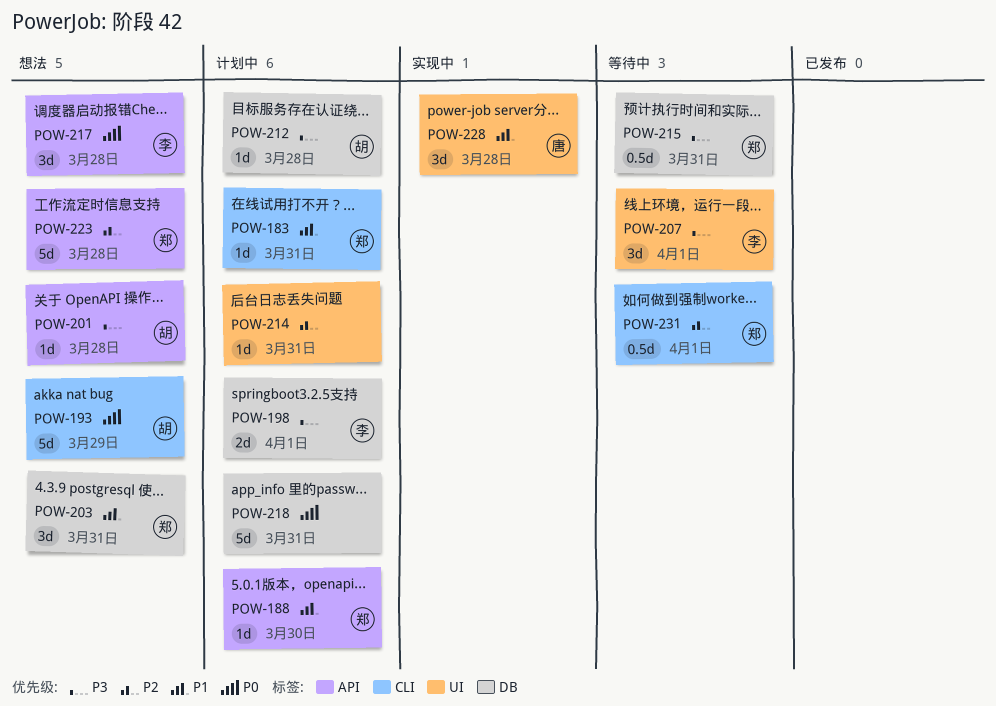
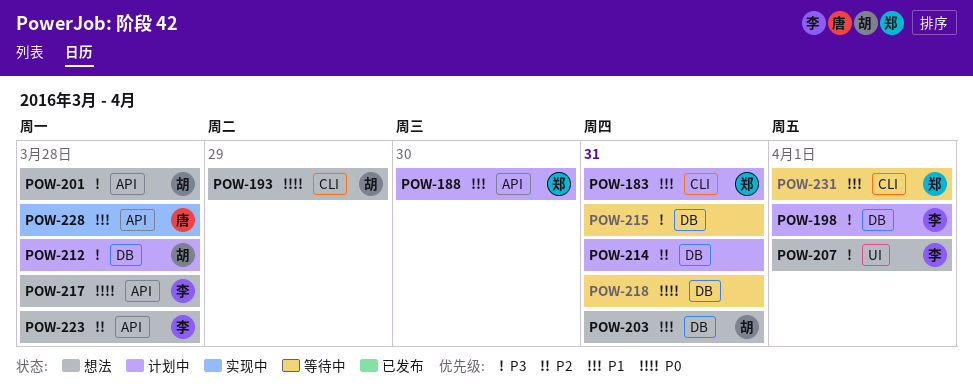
POW-203, owner: 郑 -> 胡
POW-207, status: 等待中 -> 想法
POW-214, label: UI -> DB
POW-215, owner: 郑 -> none
POW-218, status: 计划中 -> 等待中
POW-223, owner: 郑 -> 李
POW-228, label: UI -> API
POW-231, priority: P2 -> P1

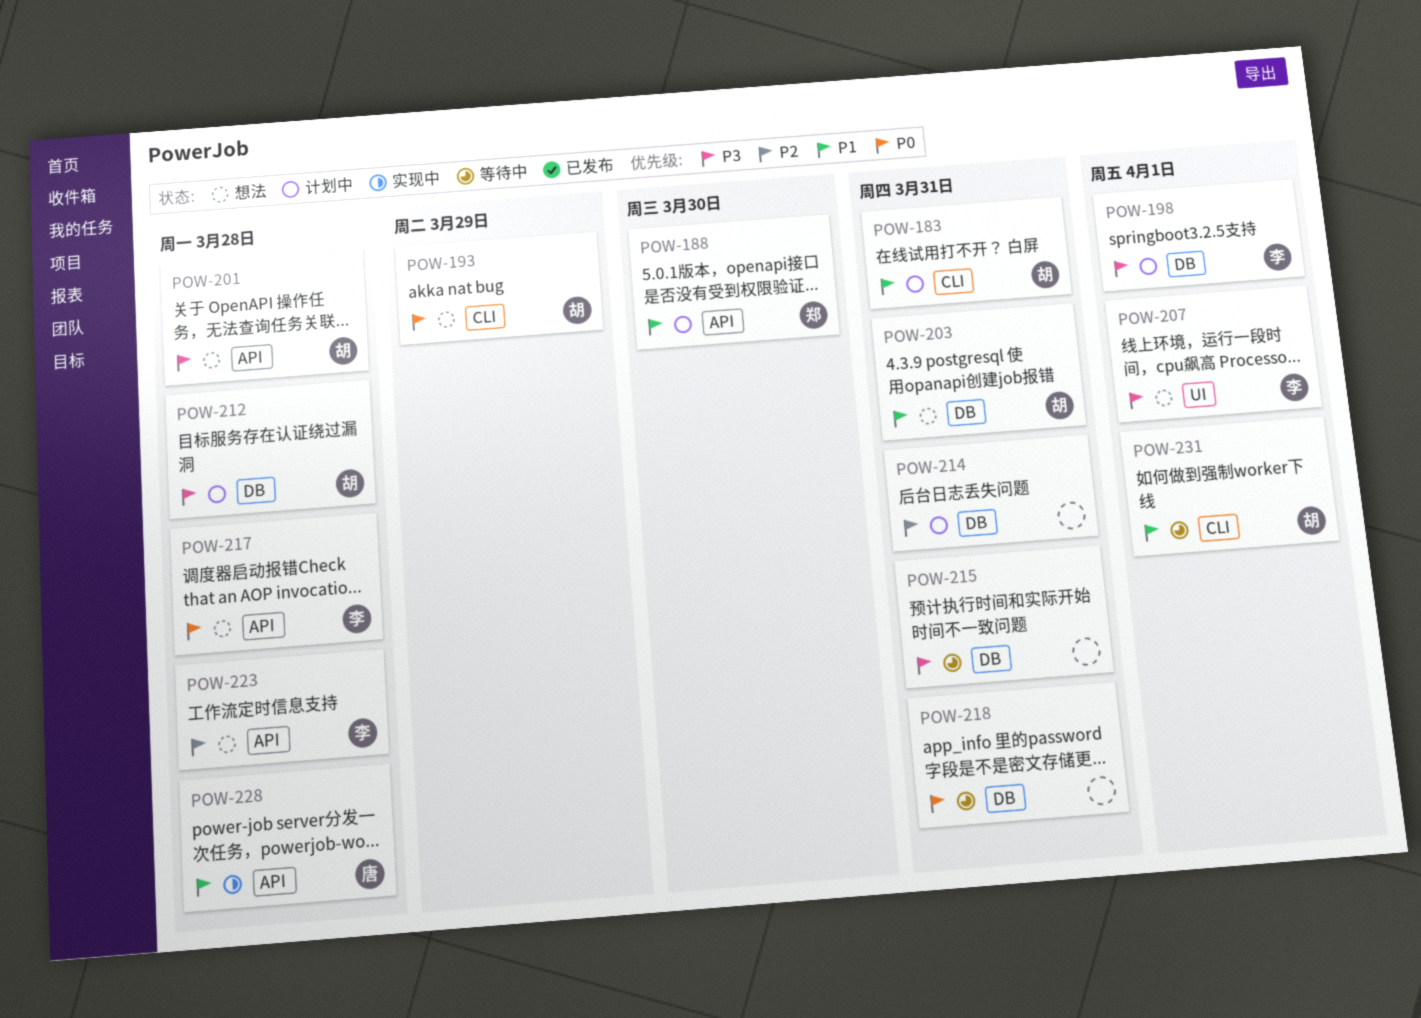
POW-183, owner: 郑 -> 胡
POW-231, owner: 郑 -> 胡

